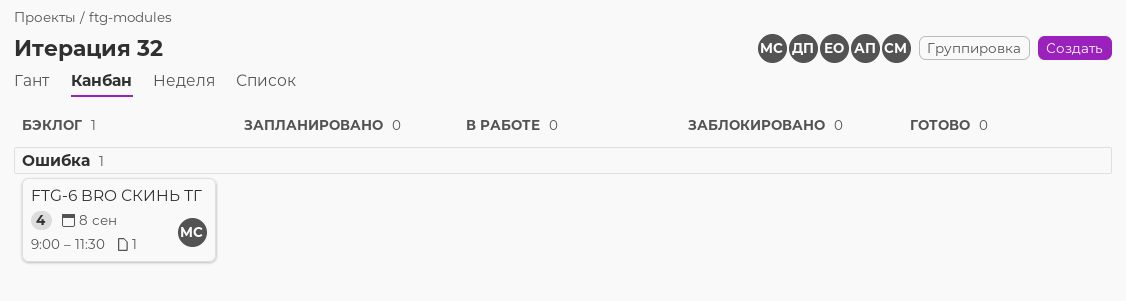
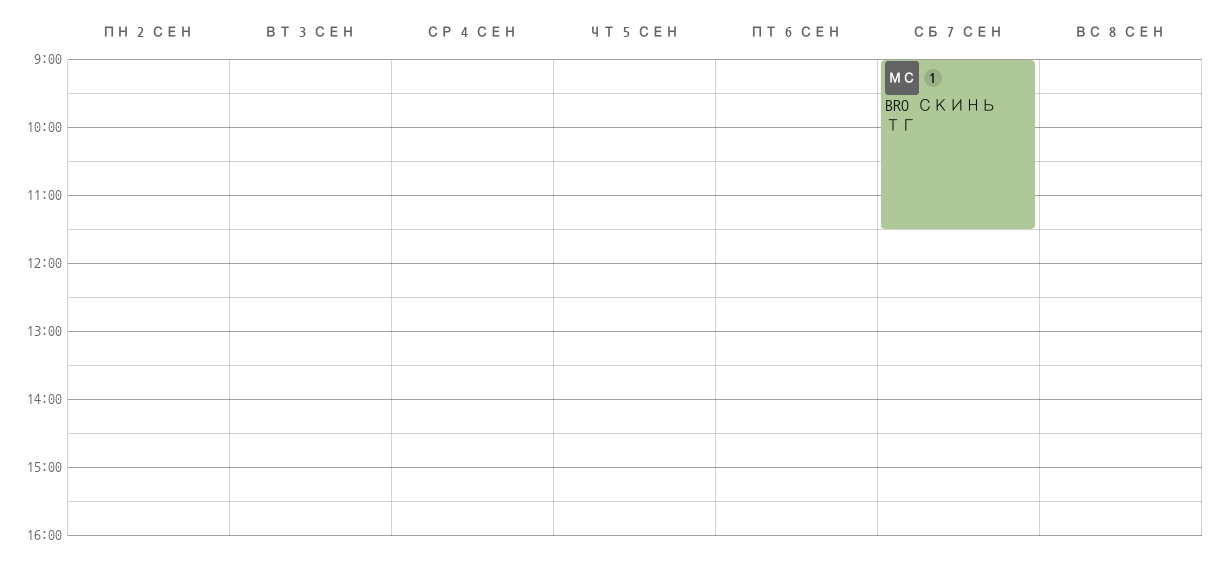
BRO СКИНЬ ТГ, estimate: 4 -> 1
BRO СКИНЬ ТГ, day: Sep 8 -> Sep 7

